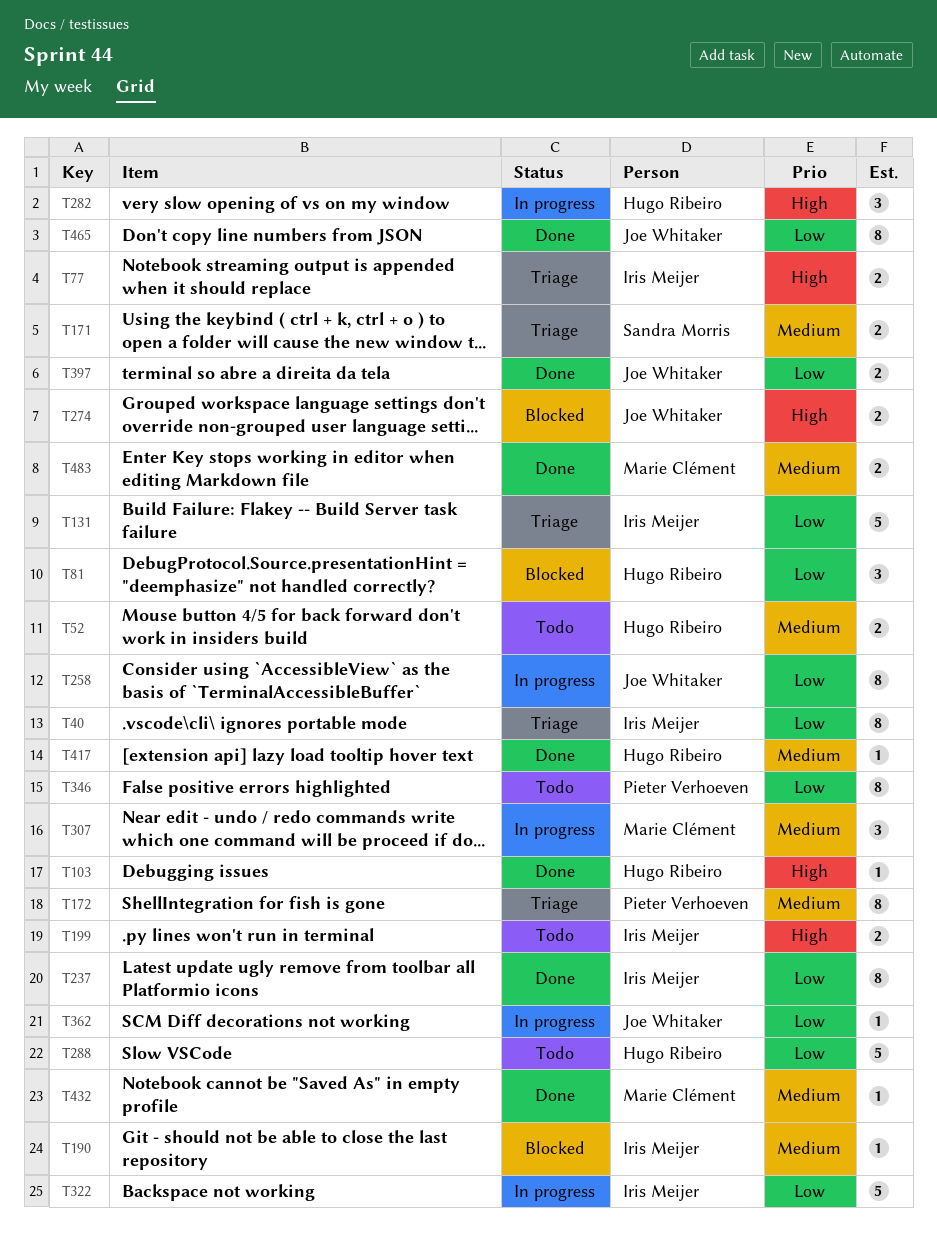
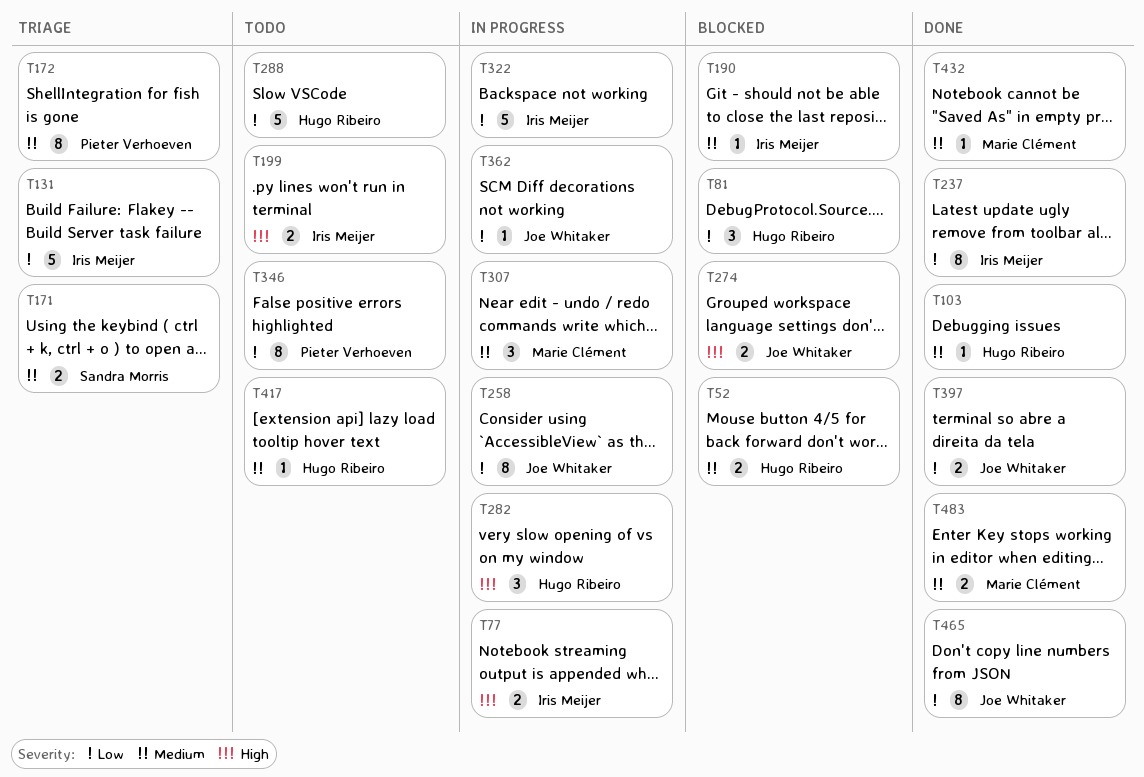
T40: present -> none
T52, status: Todo -> Blocked
T77, status: Triage -> In progress
T103, priority: High -> Medium
T417, status: Done -> Todo

